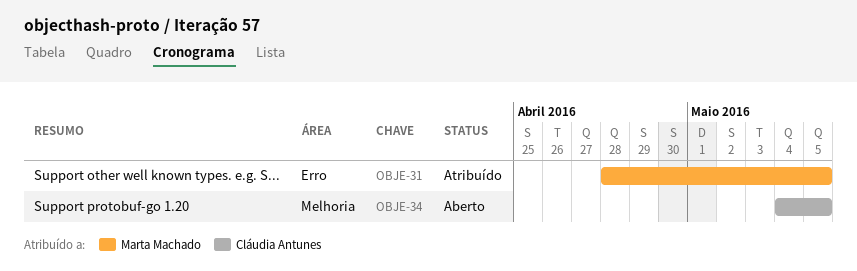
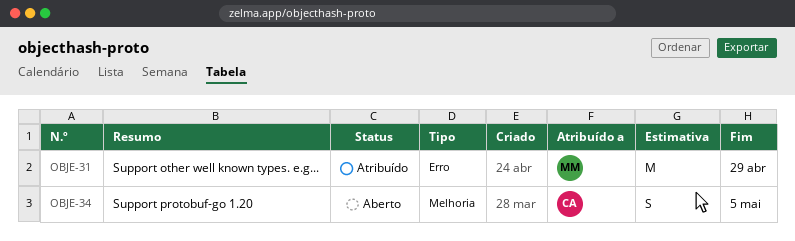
OBJE-31, due: May 5 -> Apr 29

